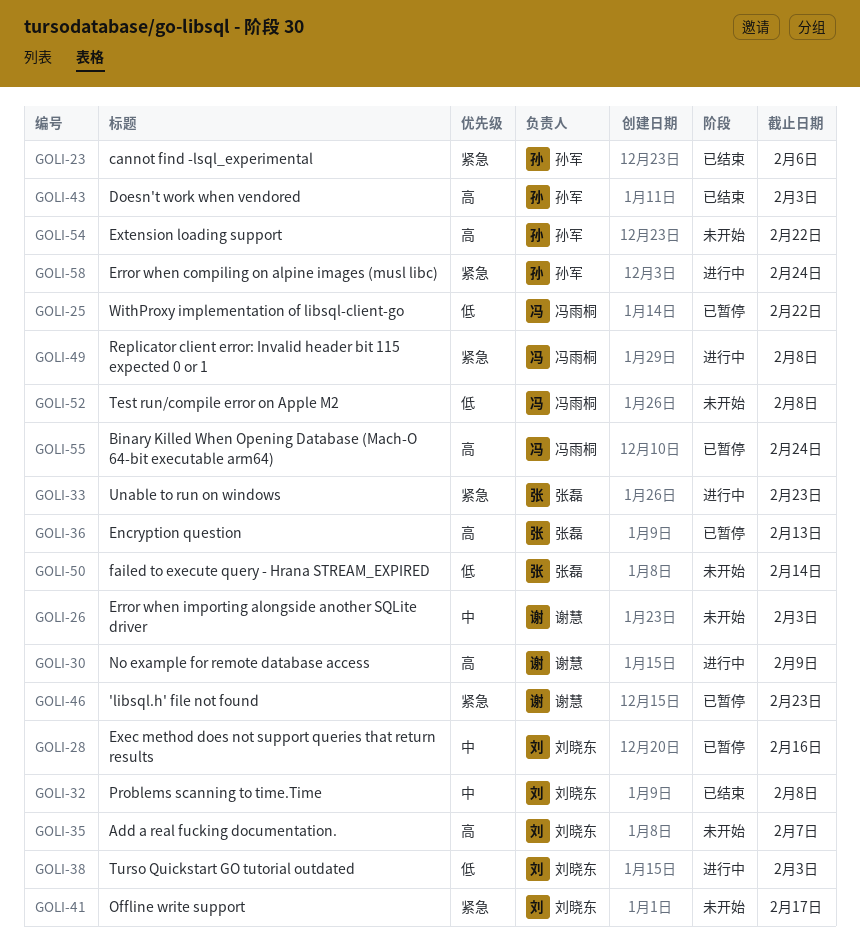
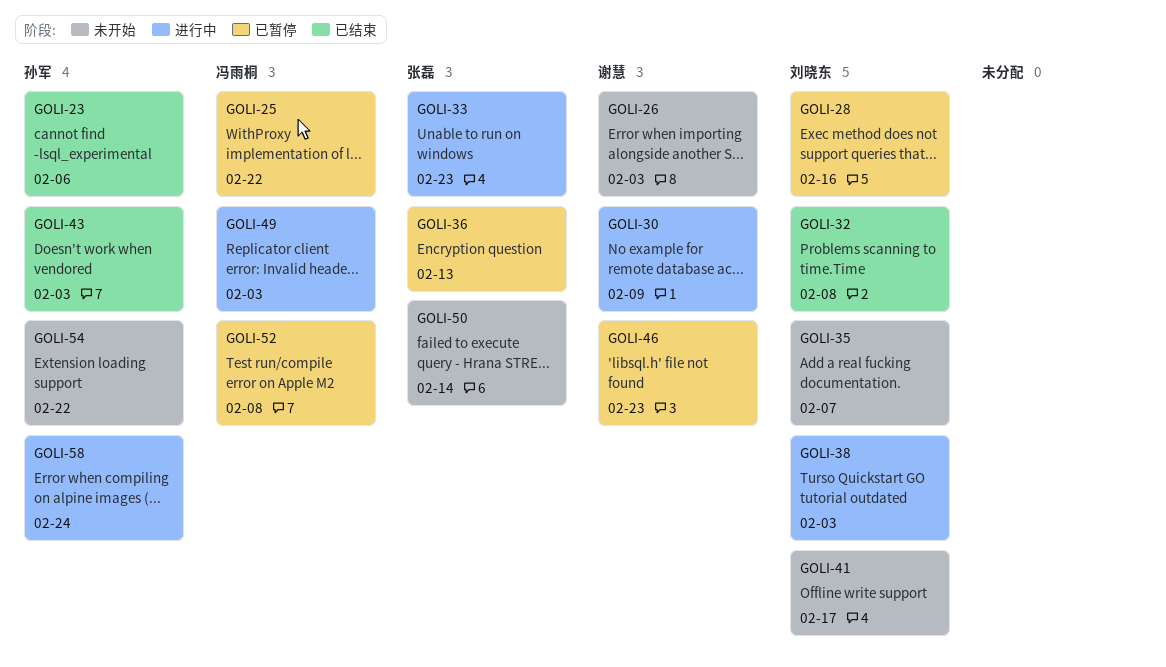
GOLI-49, due: Feb 8 -> Feb 3
GOLI-52, status: 未开始 -> 已暂停
GOLI-55: present -> none

